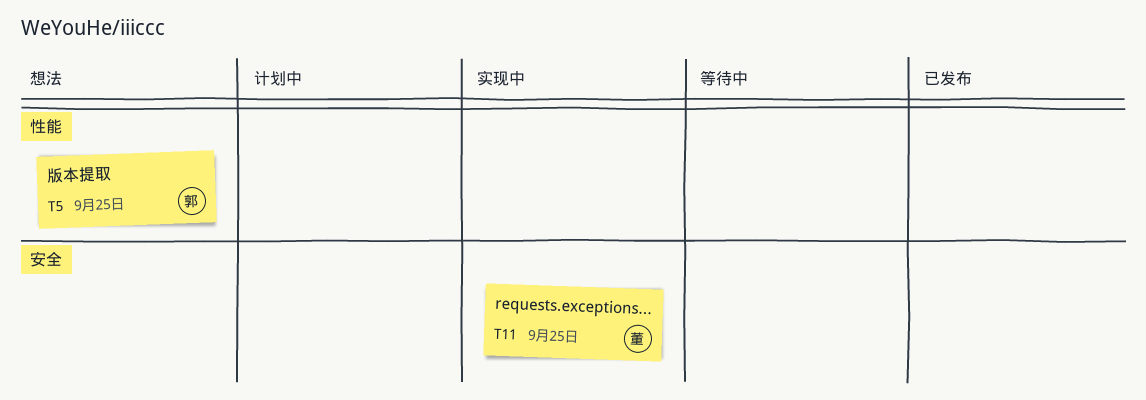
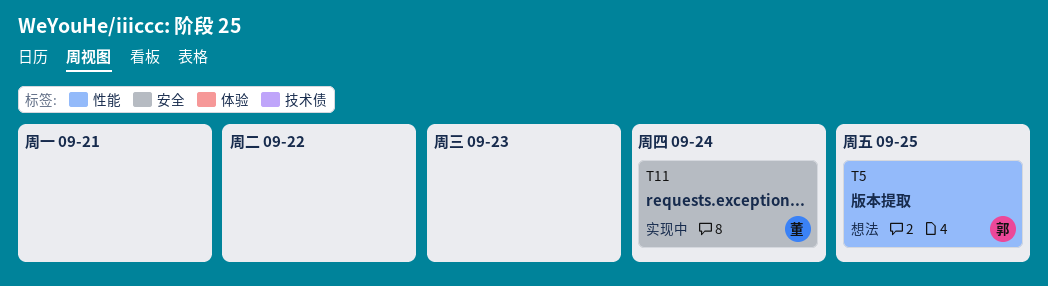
T11, due: Sep 25 -> Sep 24

